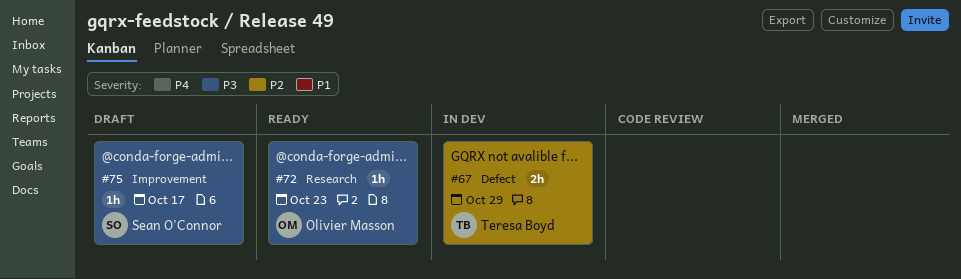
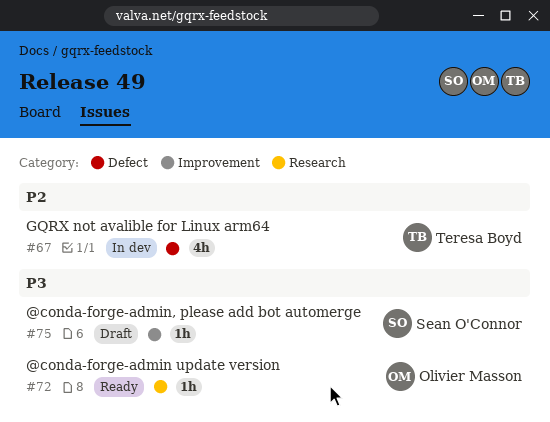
#67, estimate: 2h -> 4h

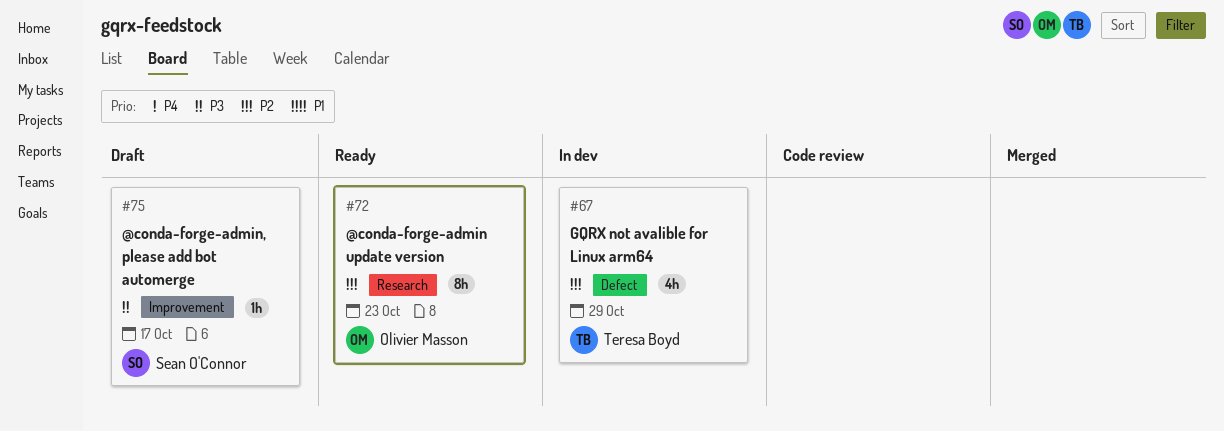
#72, priority: P3 -> P2
#72, estimate: 1h -> 8h

